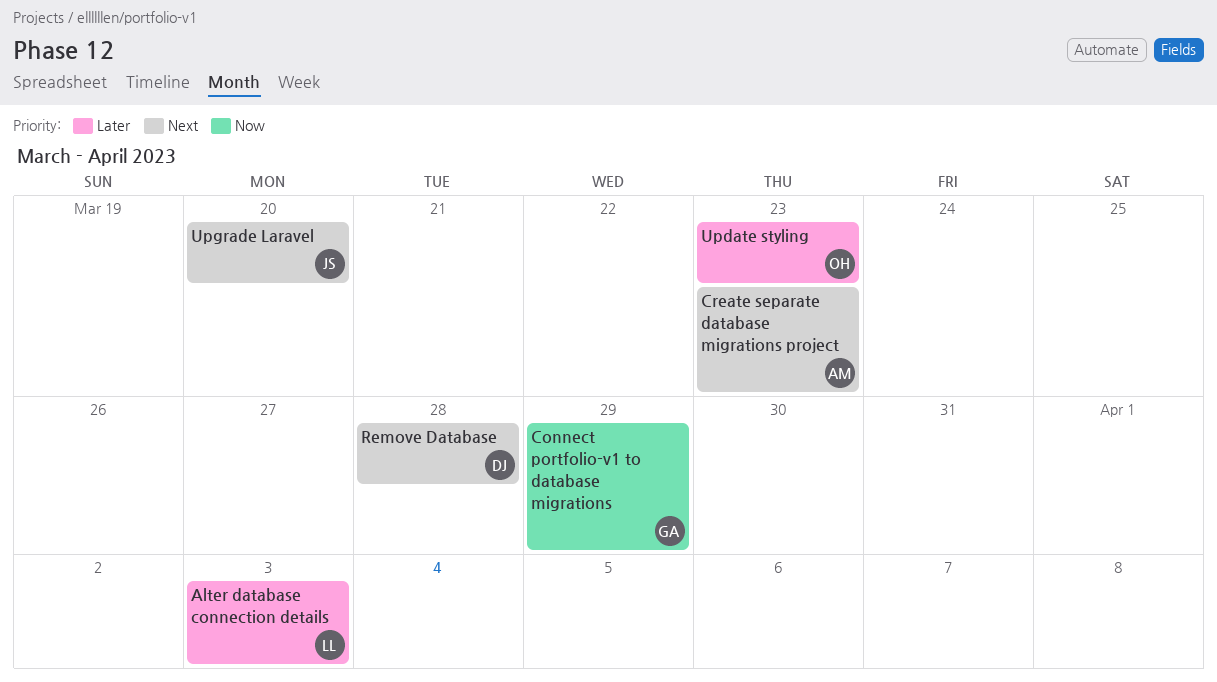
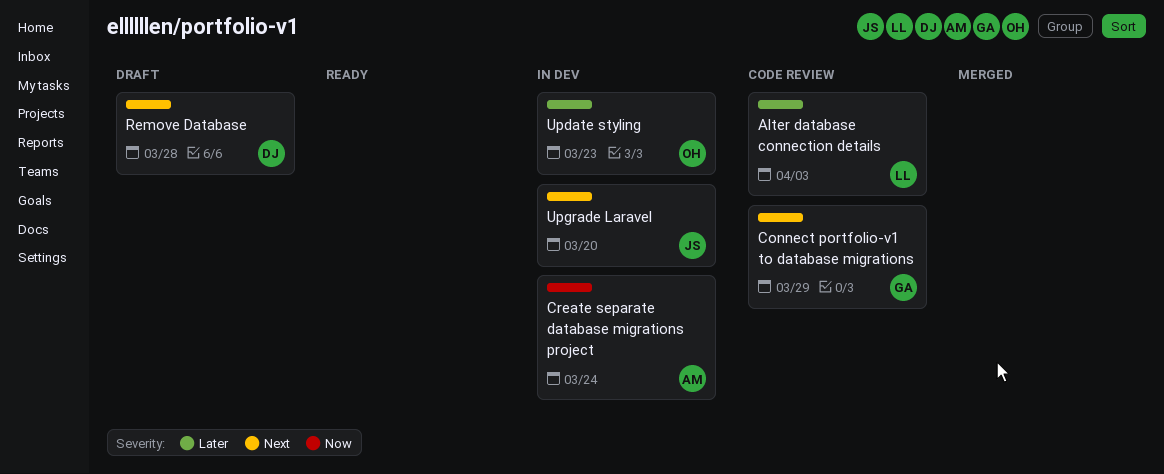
Connect portfolio-v1 to database migrations, priority: Now -> Next
Create separate database migrations project, priority: Next -> Now
Create separate database migrations project, due: Mar 23 -> Mar 24

